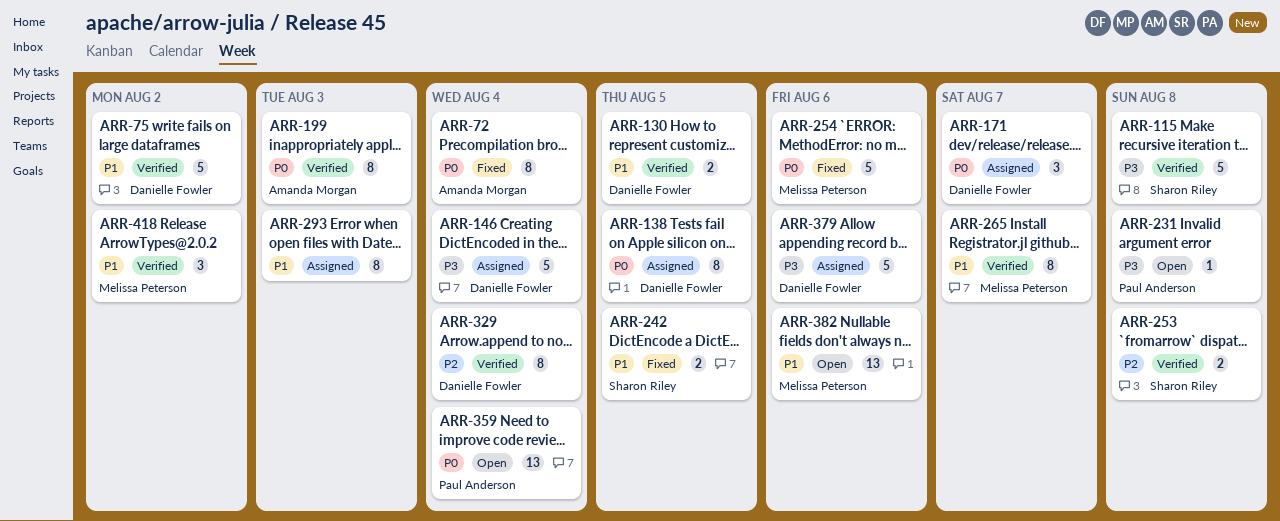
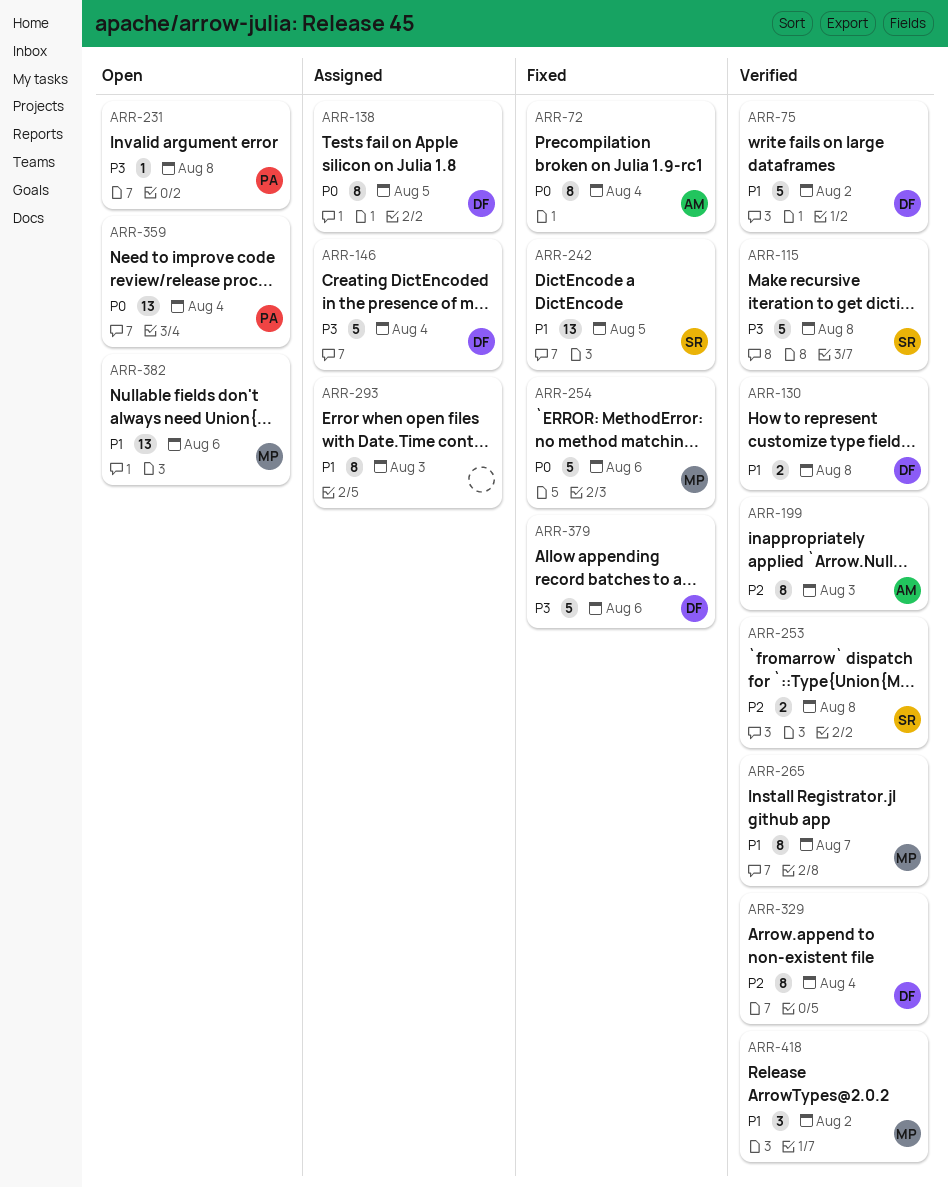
ARR-130, due: Aug 5 -> Aug 8
ARR-171: present -> none
ARR-199, priority: P0 -> P2
ARR-242, estimate: 2 -> 13
ARR-379, status: Assigned -> Fixed

